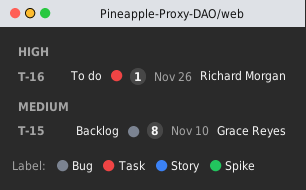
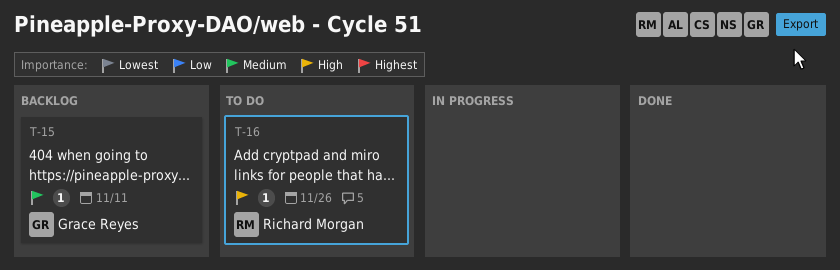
T-15, estimate: 8 -> 1
T-15, due: Nov 10 -> Nov 11

